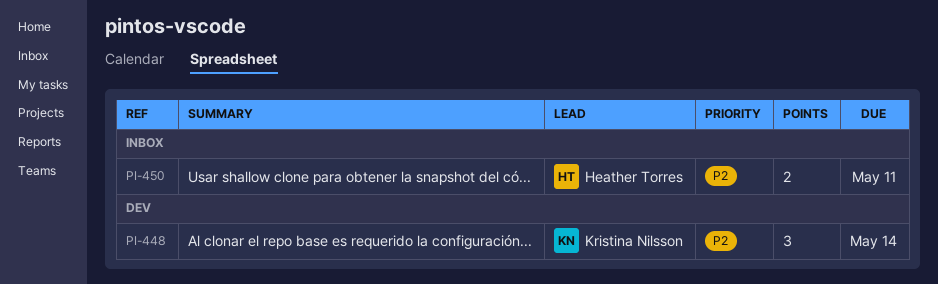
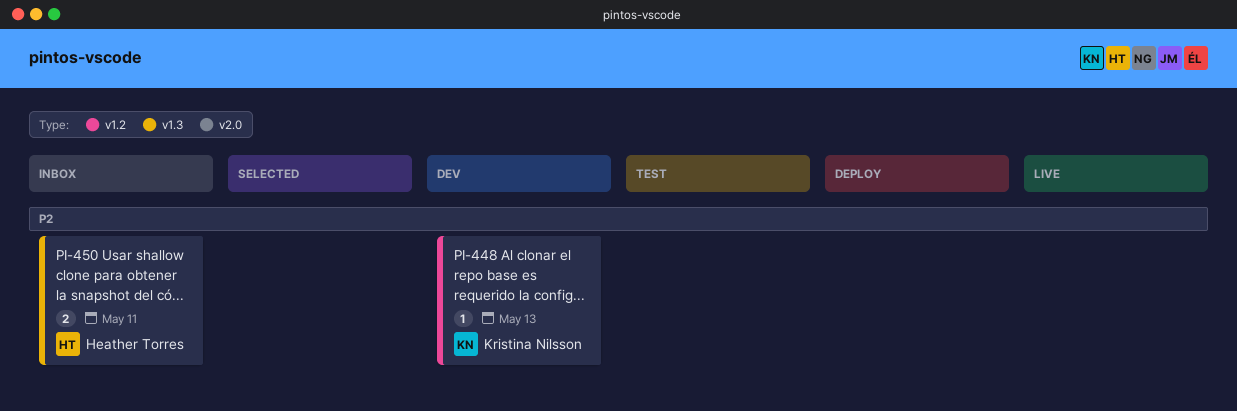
PI-448, estimate: 3 -> 1
PI-448, due: May 14 -> May 13

